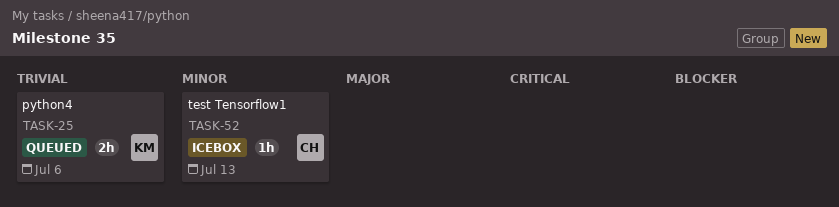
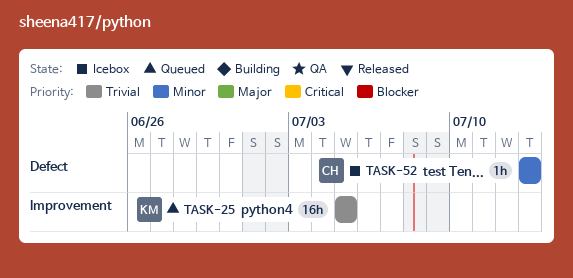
TASK-25, estimate: 2h -> 16h
TASK-25, due: Jul 6 -> Jul 5

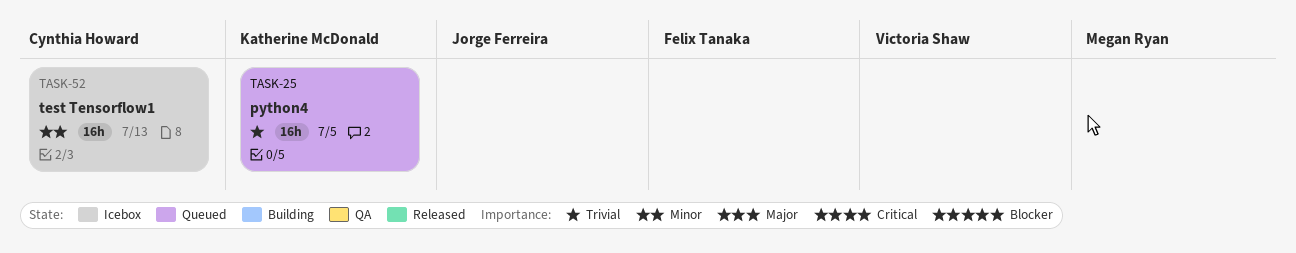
TASK-52, estimate: 1h -> 16h

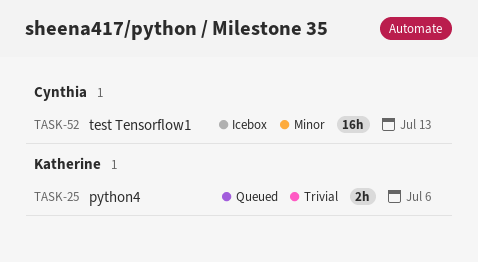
TASK-25, estimate: 16h -> 2h
TASK-25, due: Jul 5 -> Jul 6

